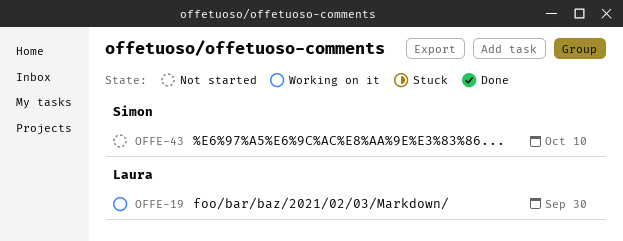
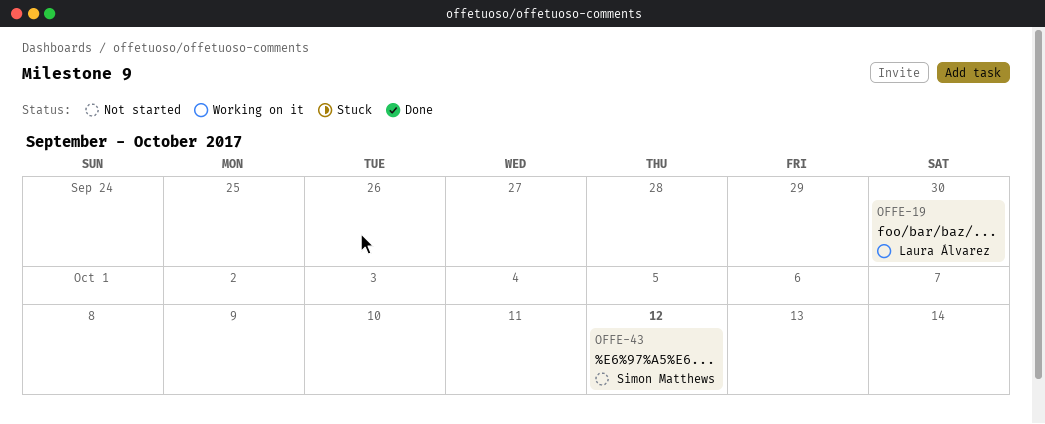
OFFE-43, due: Oct 10 -> Oct 12

